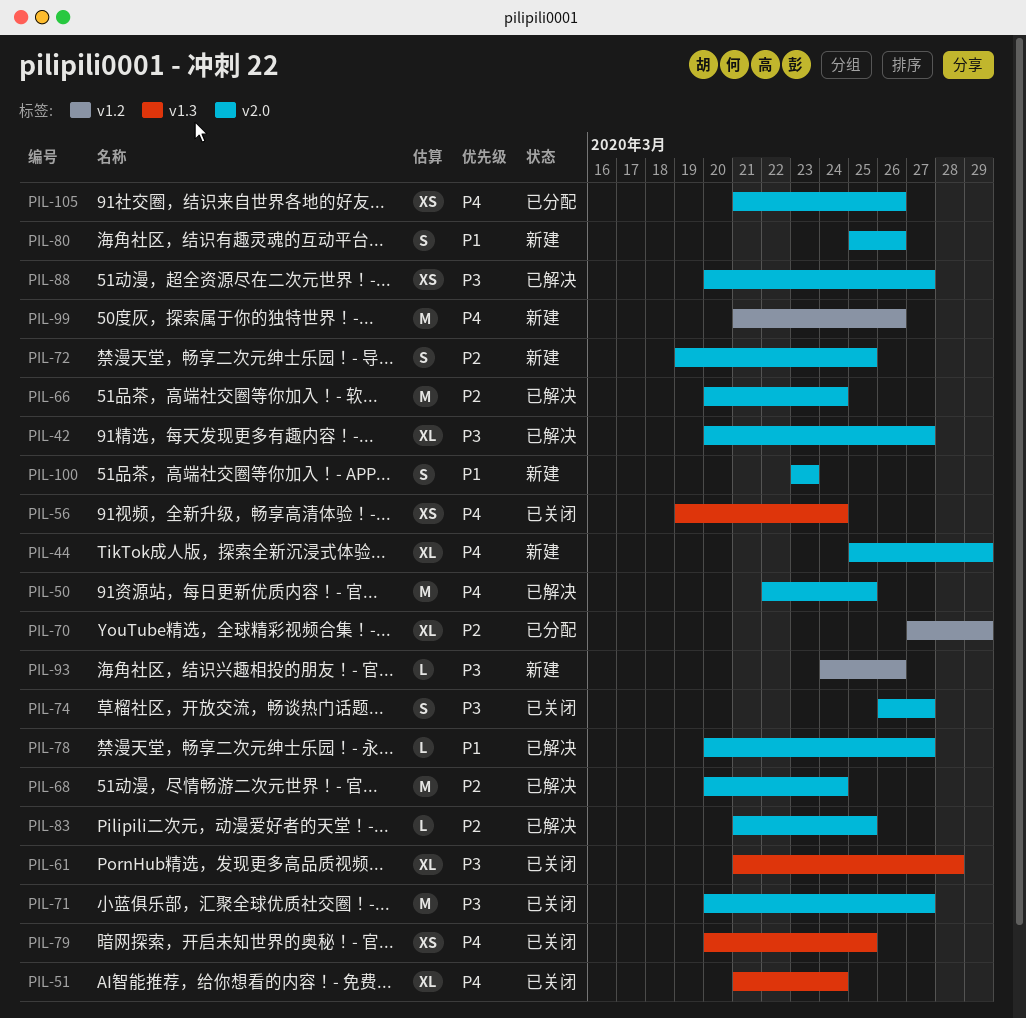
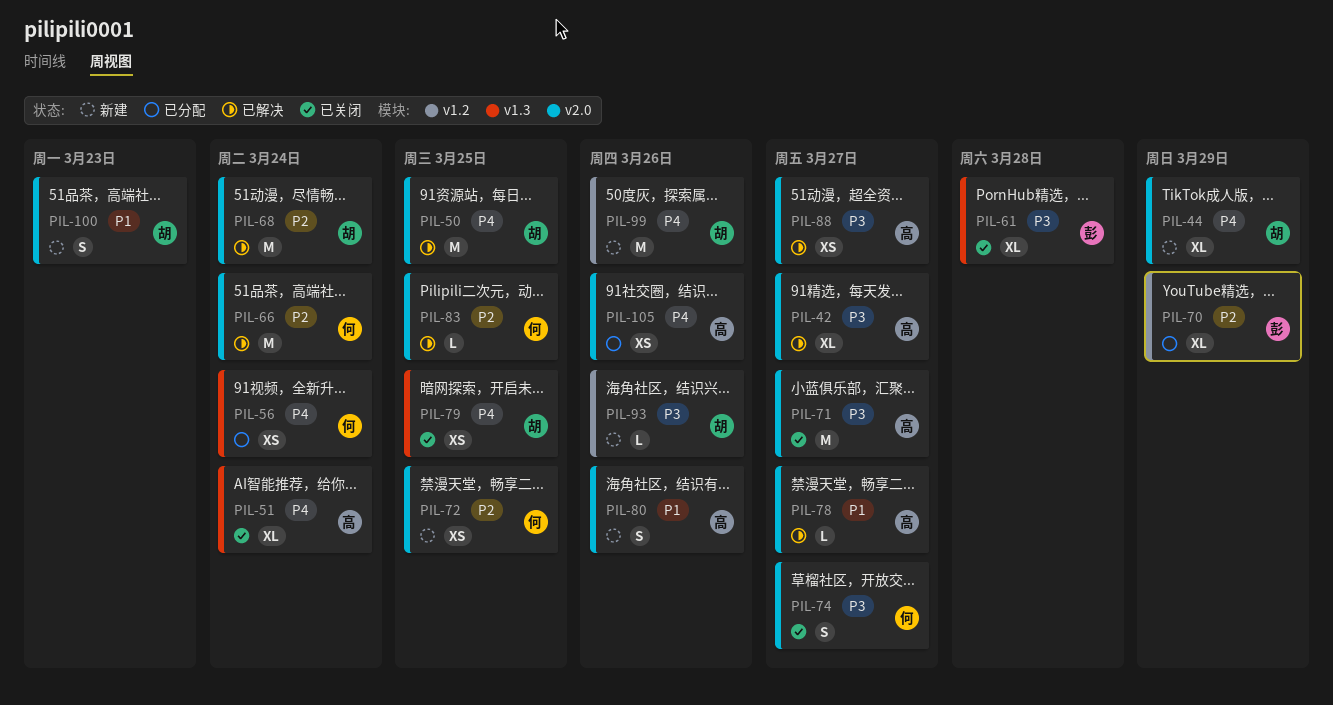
PIL-56, status: 已关闭 -> 已分配
PIL-72, estimate: S -> XS

